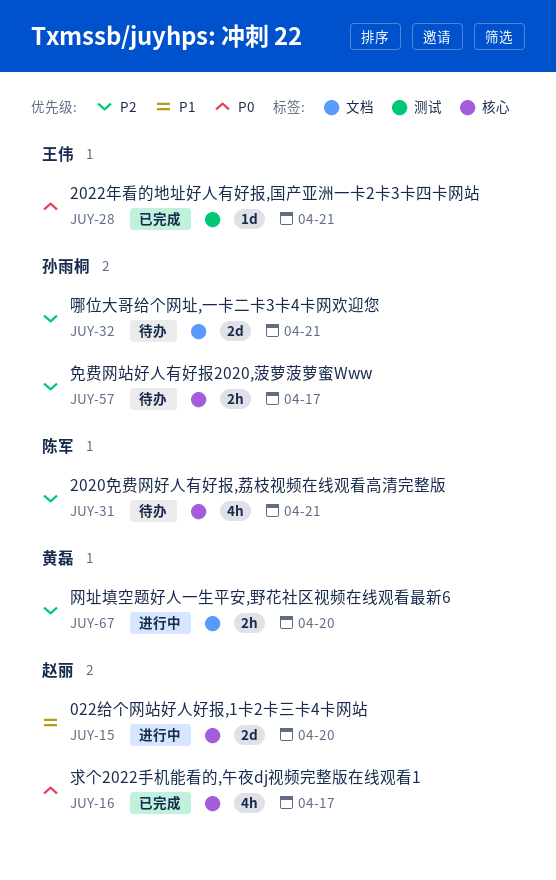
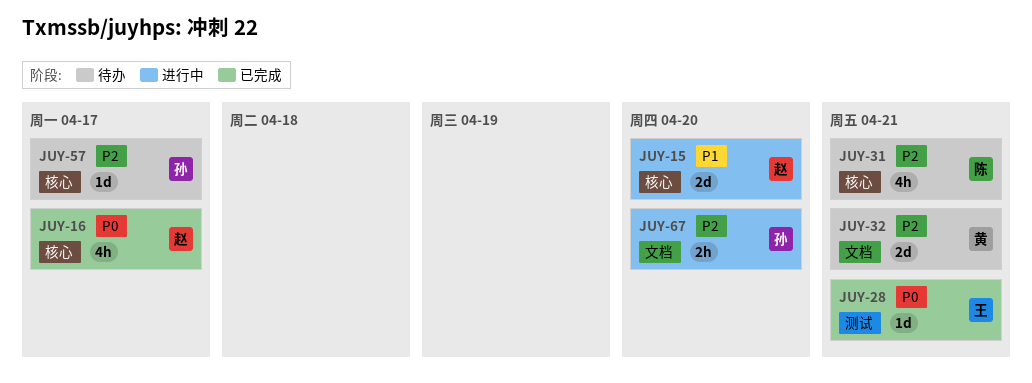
JUY-32, owner: 孙雨桐 -> 黄磊
JUY-57, estimate: 2h -> 1d
JUY-67, owner: 黄磊 -> 孙雨桐

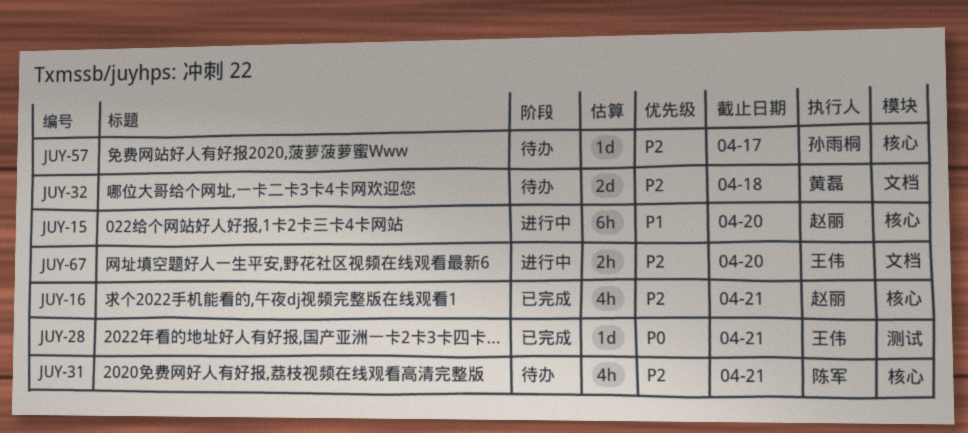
JUY-15, estimate: 2d -> 6h
JUY-16, priority: P0 -> P2
JUY-16, due: Apr 17 -> Apr 21
JUY-32, due: Apr 21 -> Apr 18
JUY-67, owner: 孙雨桐 -> 王伟

